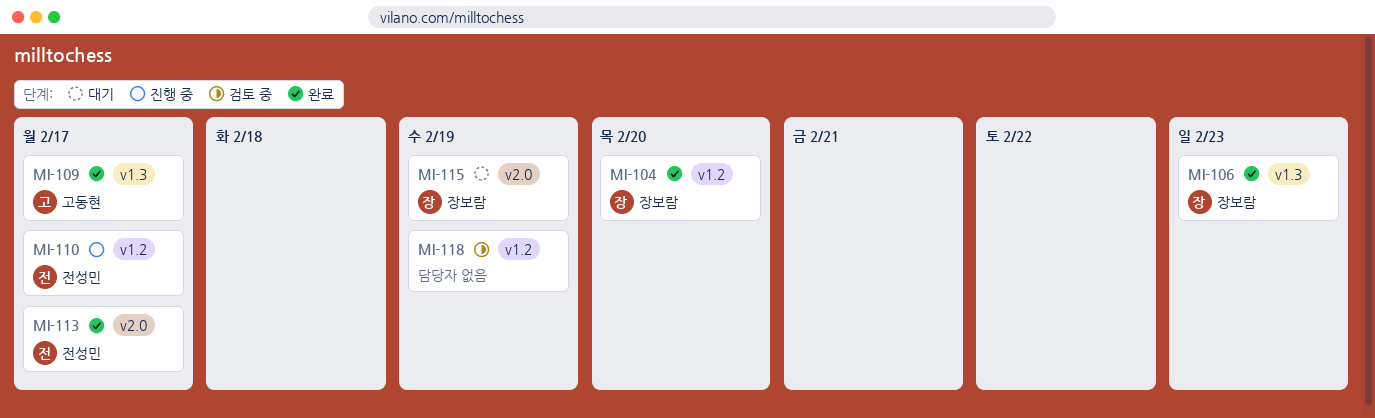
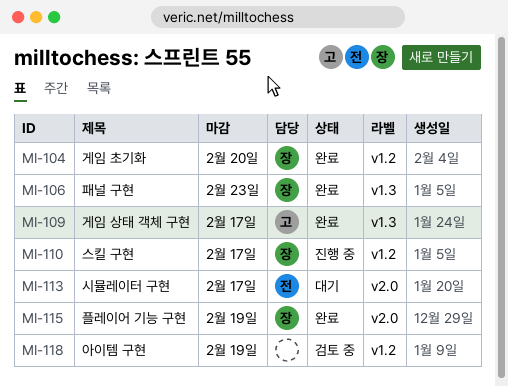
MI-110, owner: 전성민 -> 장보람
MI-113, status: 완료 -> 대기
MI-115, status: 대기 -> 완료

